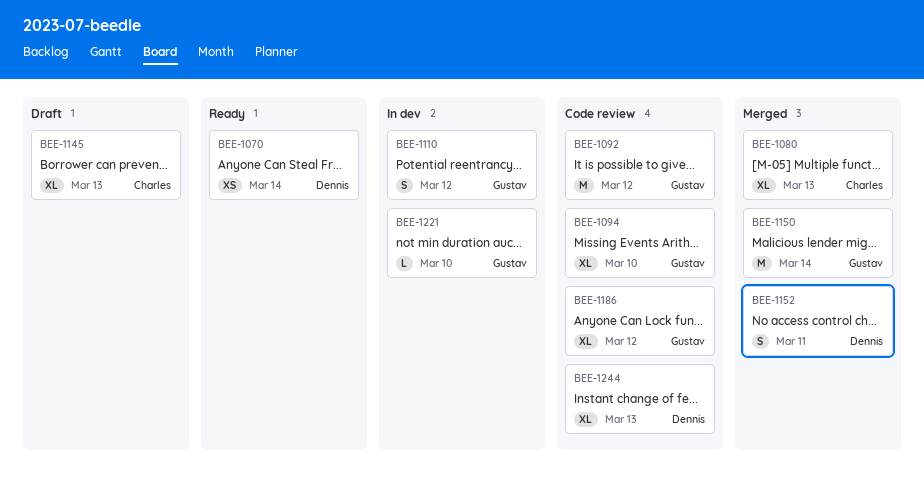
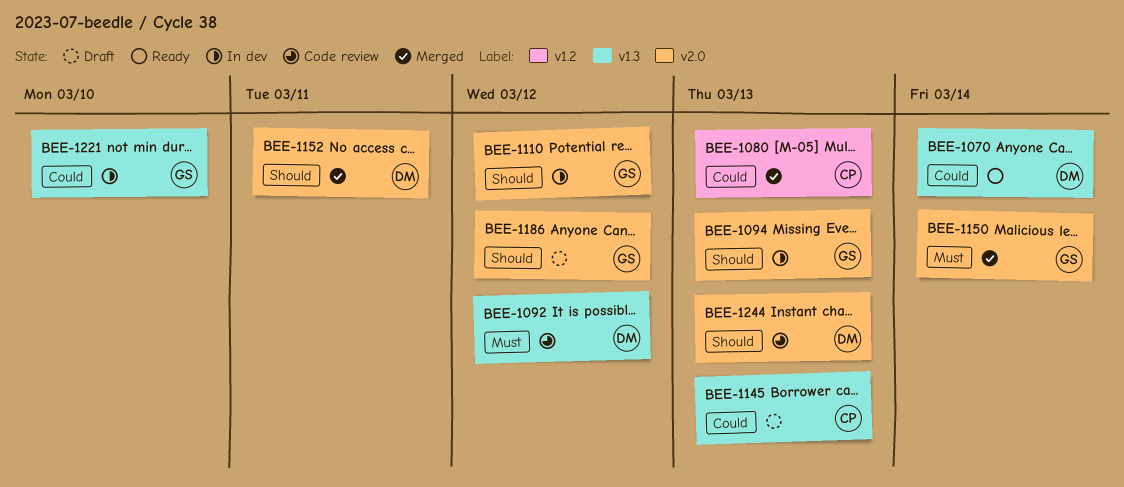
BEE-1092, owner: Gustav -> Dennis
BEE-1094, status: Code review -> In dev
BEE-1094, due: Mar 10 -> Mar 13
BEE-1186, status: Code review -> Draft

